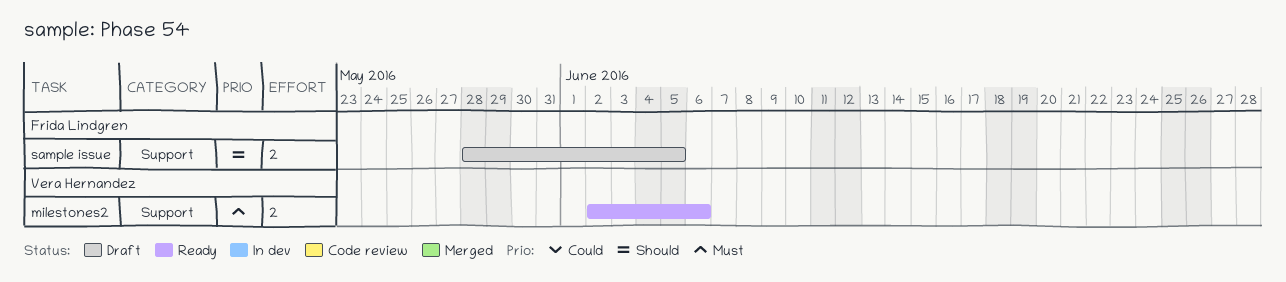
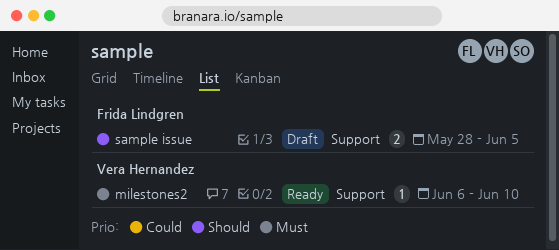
milestones2, estimate: 2 -> 1
milestones2, start: Jun 2 -> Jun 6
milestones2, due: Jun 6 -> Jun 10

